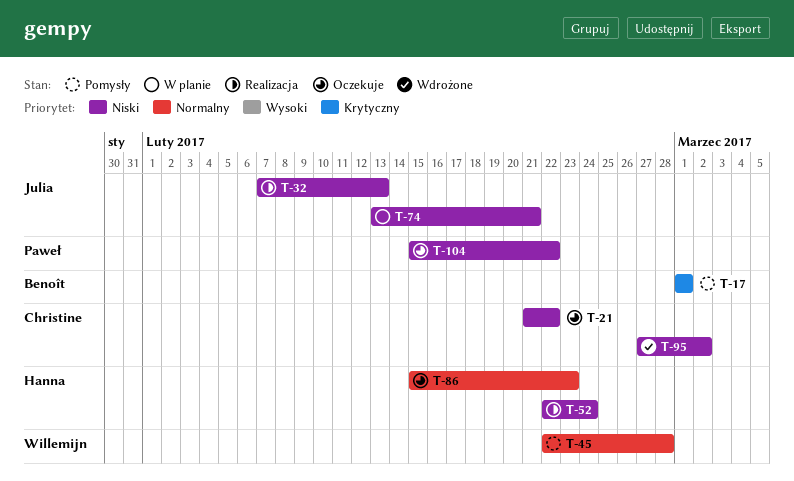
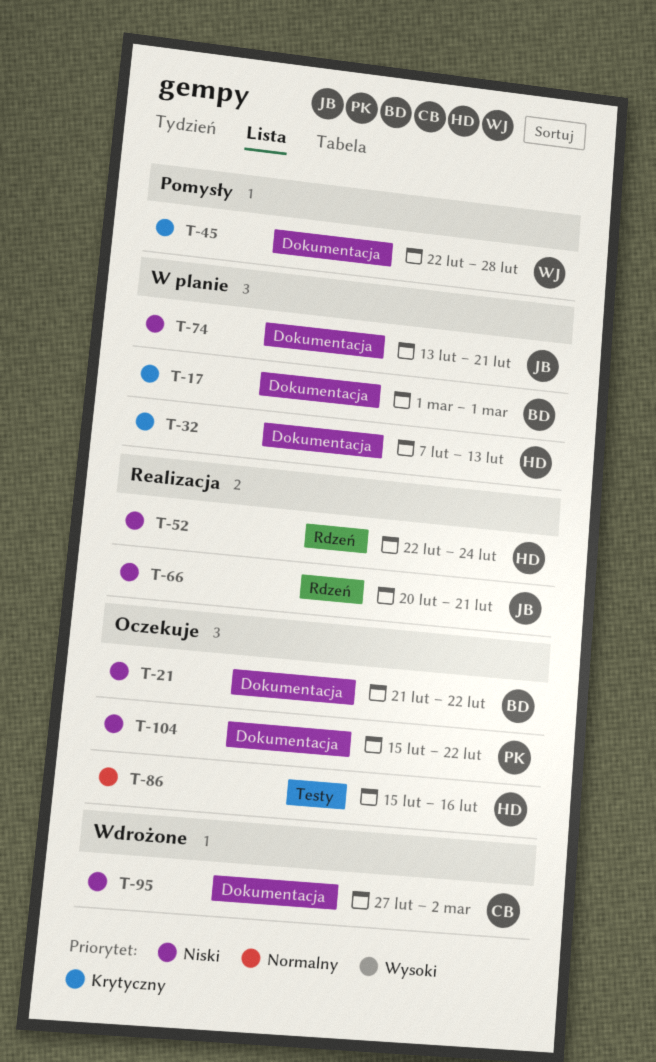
T-17, status: Pomysły -> W planie
T-21, owner: Christine -> Benoît
T-32, status: Realizacja -> W planie
T-32, owner: Julia -> Hanna
T-32, priority: Niski -> Krytyczny
T-45, priority: Normalny -> Krytyczny
T-66: none -> present
T-86, due: Feb 23 -> Feb 16

